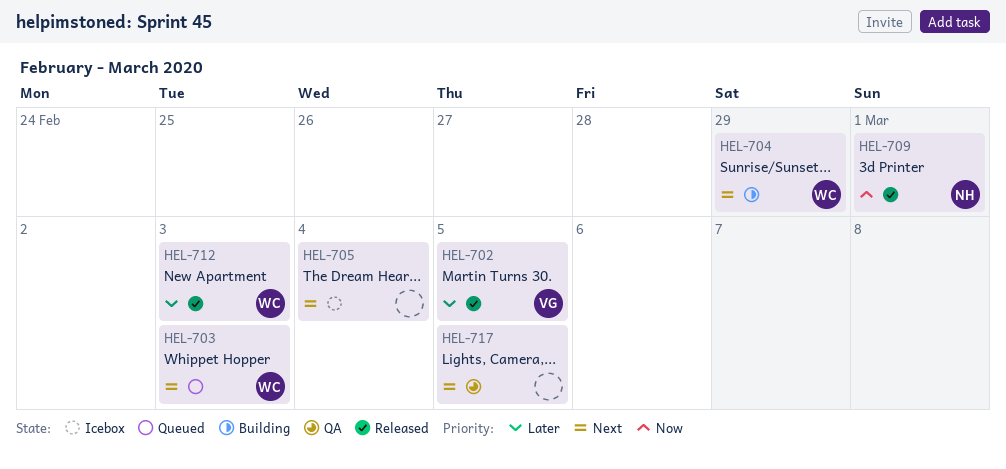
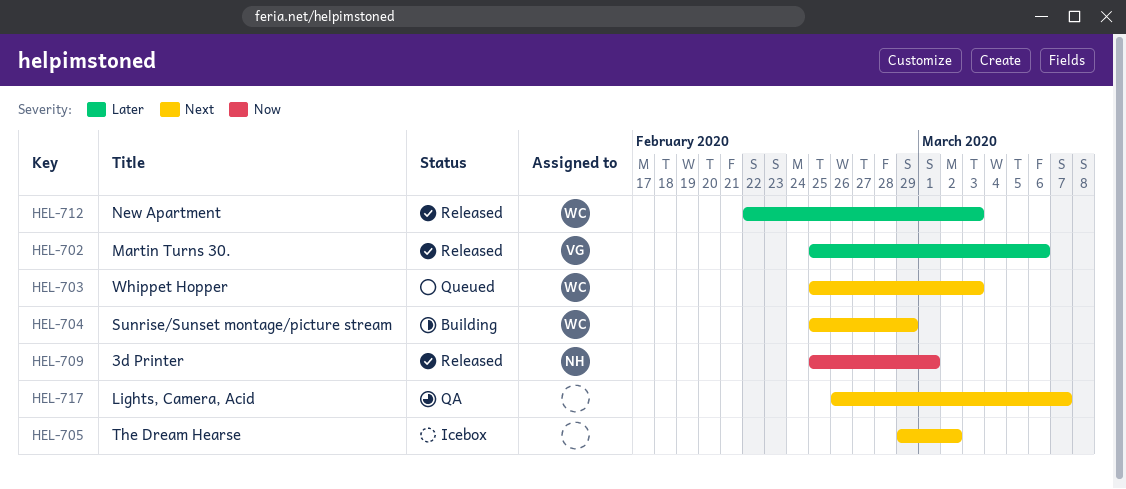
HEL-702, due: Mar 5 -> Mar 6
HEL-705, due: Mar 4 -> Mar 2
HEL-717, due: Mar 5 -> Mar 7

